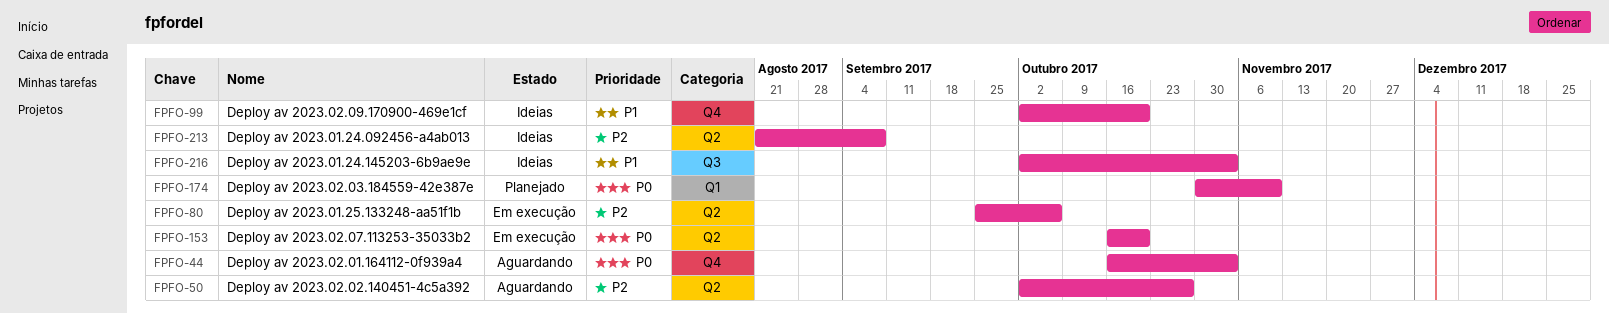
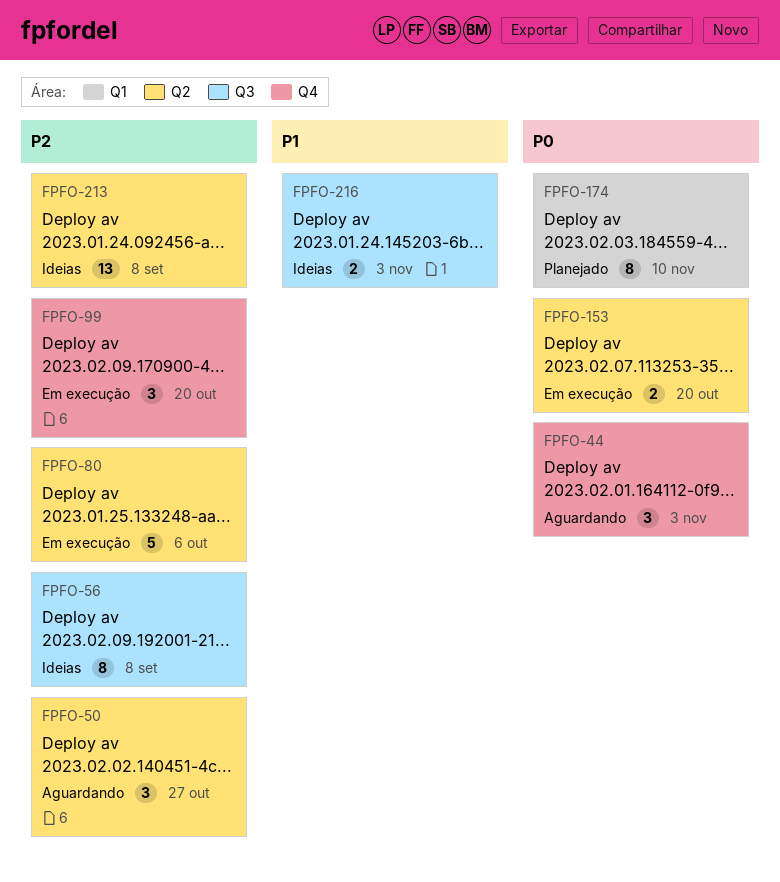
FPFO-56: none -> present
FPFO-99, status: Ideias -> Em execução
FPFO-99, priority: P1 -> P2

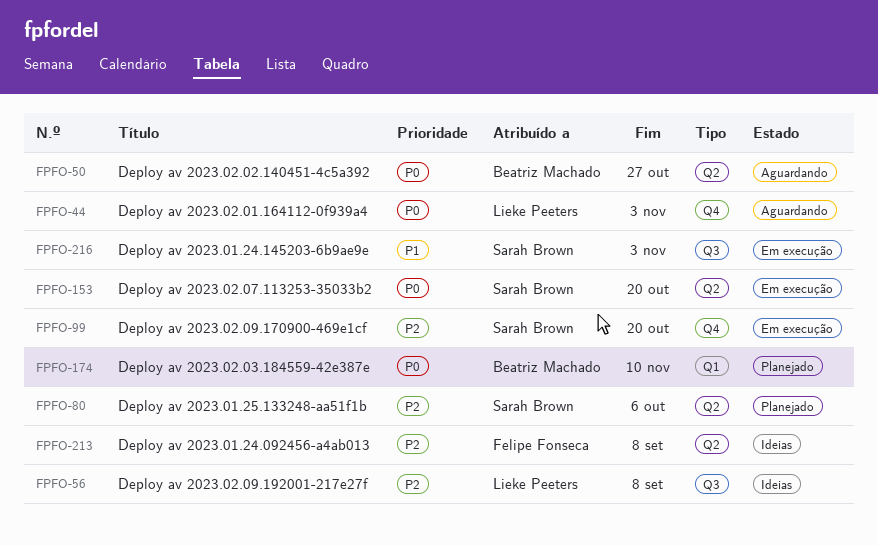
FPFO-50, priority: P2 -> P0
FPFO-80, status: Em execução -> Planejado
FPFO-216, status: Ideias -> Em execução

